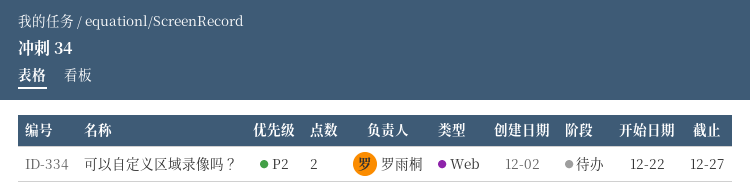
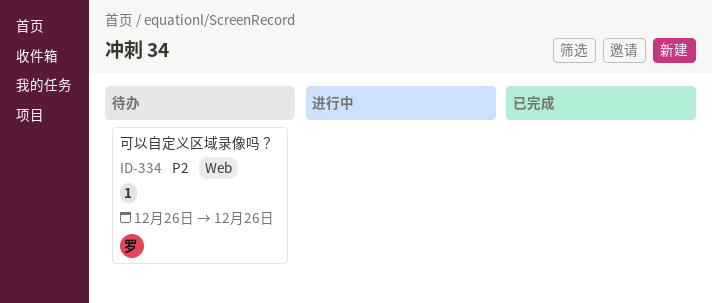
ID-334, estimate: 2 -> 1
ID-334, start: Dec 22 -> Dec 26
ID-334, due: Dec 27 -> Dec 26

